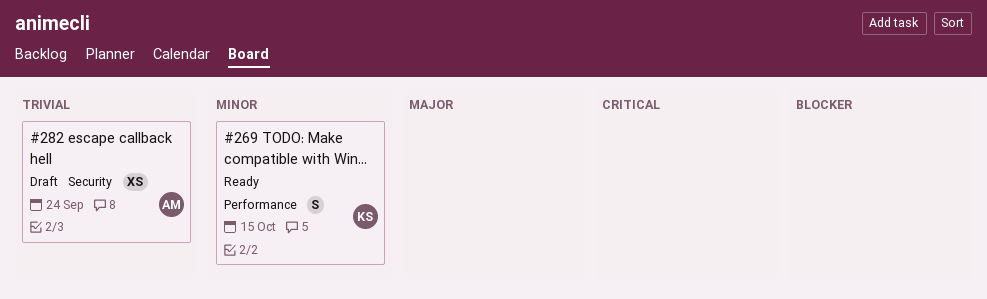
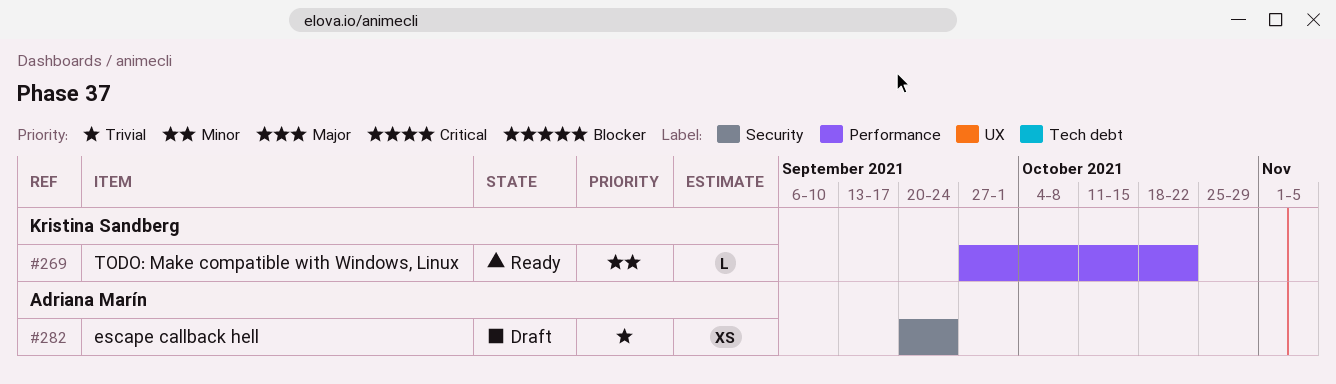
#269, estimate: S -> L
#269, due: Oct 15 -> Oct 22

